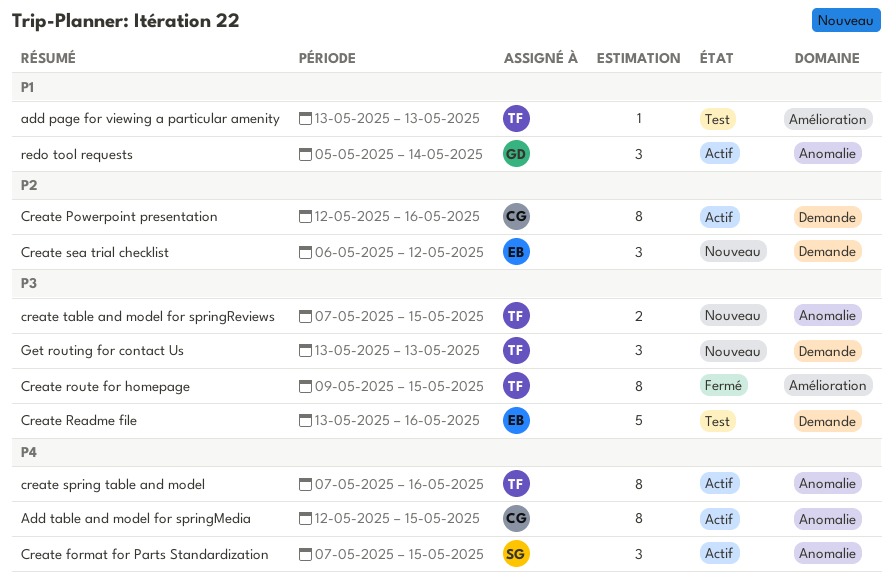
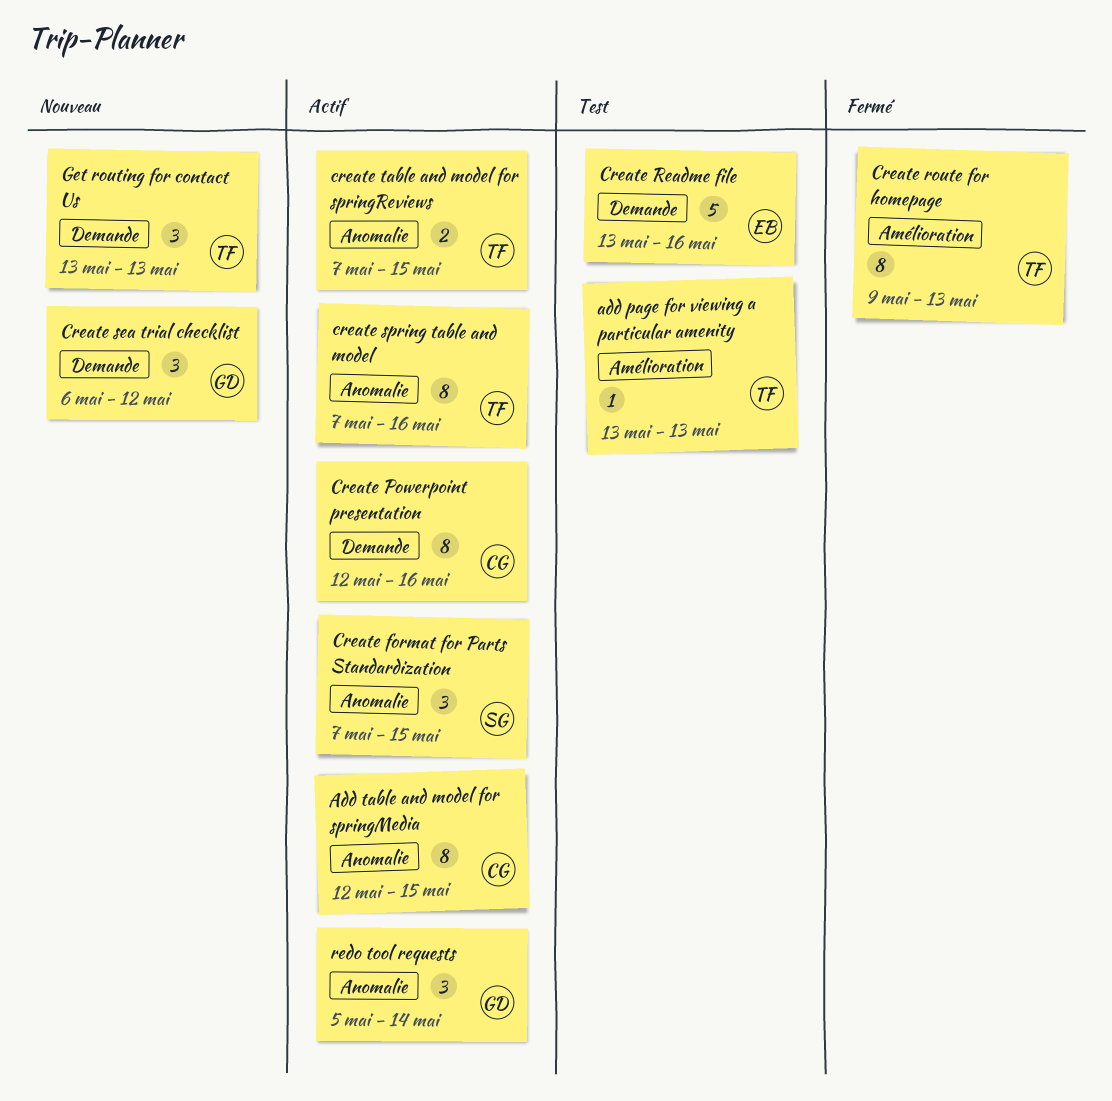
Create route for homepage, due: May 15 -> May 13
Create sea trial checklist, owner: EB -> GD
create table and model for springReviews, status: Nouveau -> Actif

